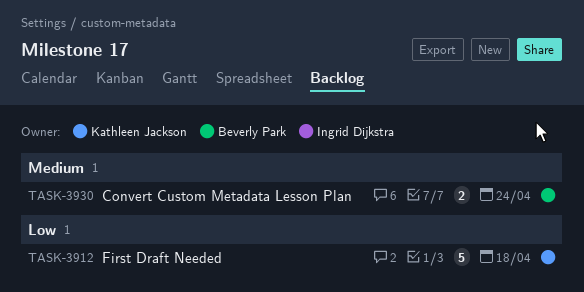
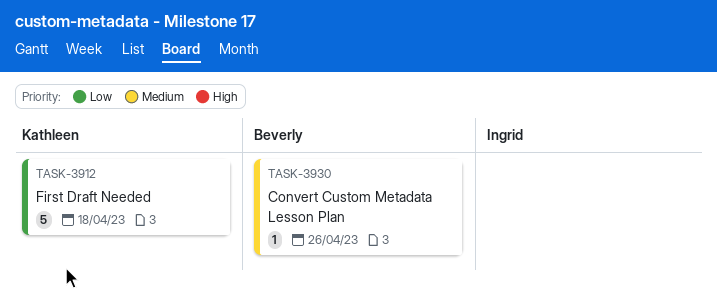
TASK-3930, estimate: 2 -> 1
TASK-3930, due: Apr 24 -> Apr 26

